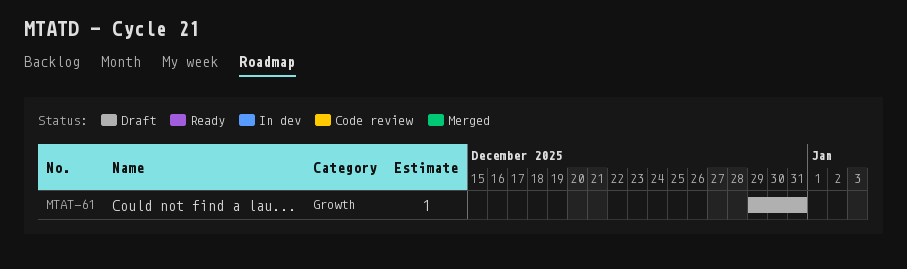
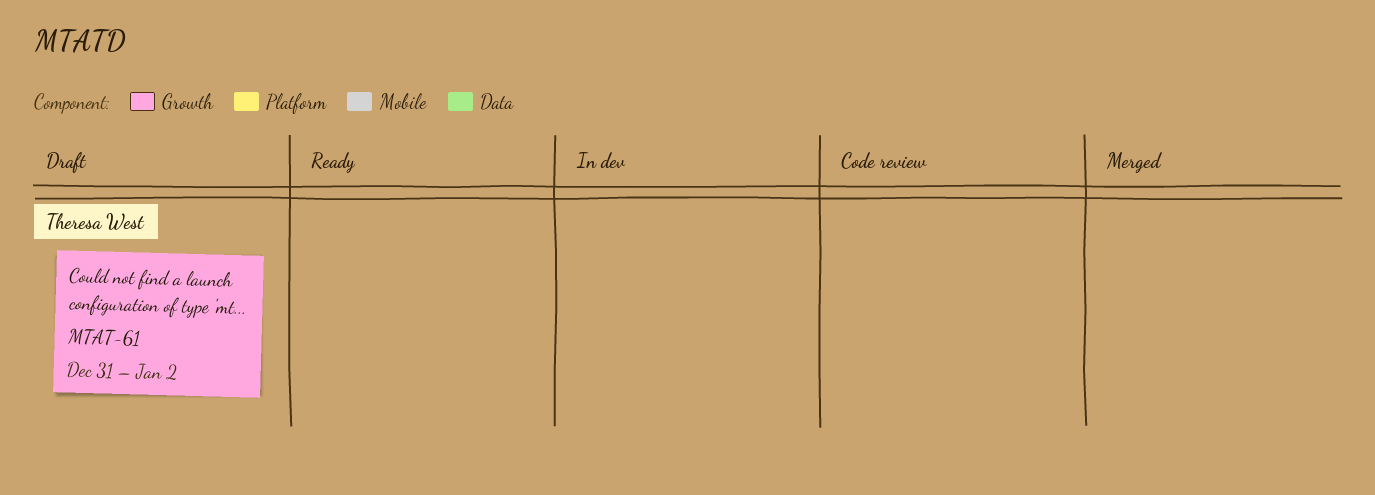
MTAT-61, start: Dec 29 -> Dec 31
MTAT-61, due: Dec 31 -> Jan 2

